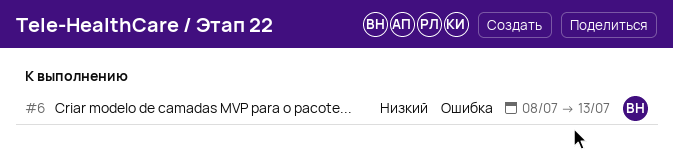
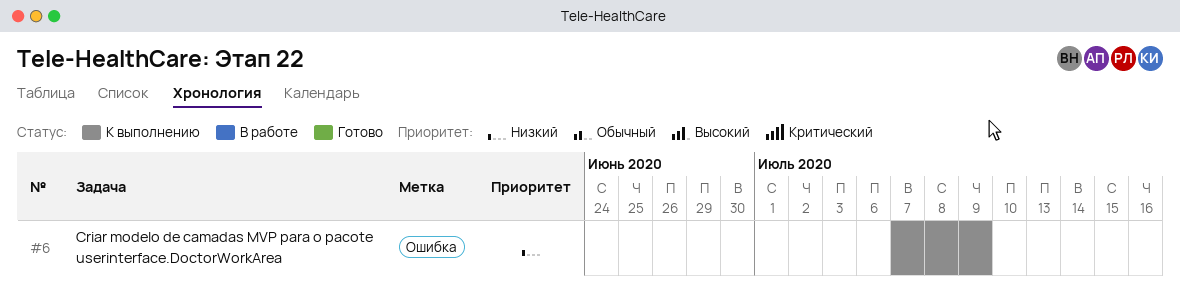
#6, start: Jul 8 -> Jul 7
#6, due: Jul 13 -> Jul 9

